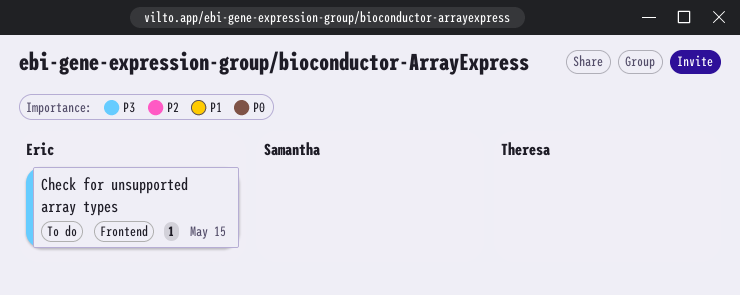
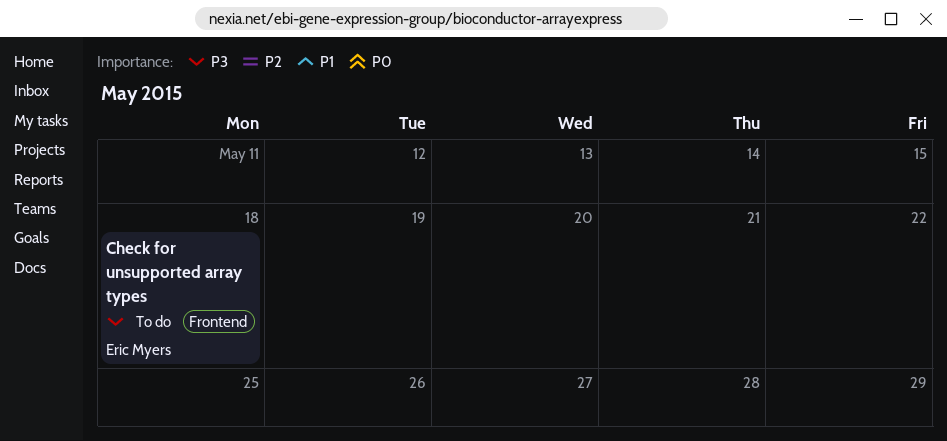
Check for unsupported array types, due: May 15 -> May 18

